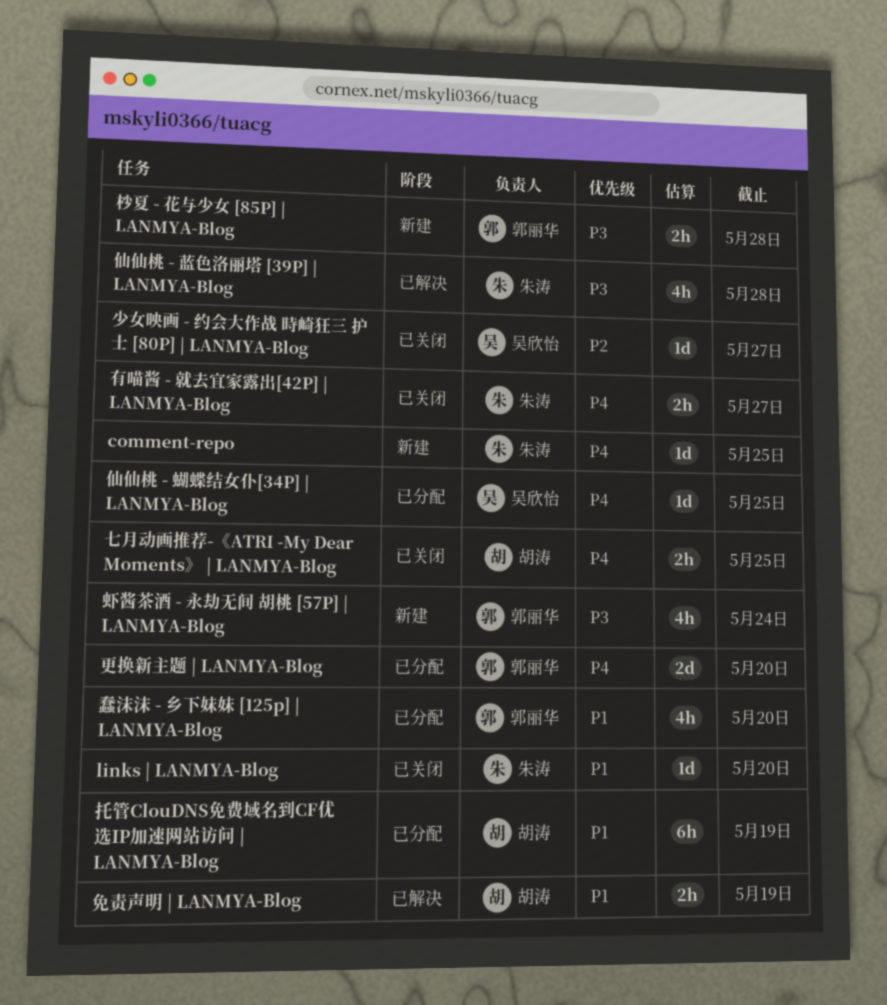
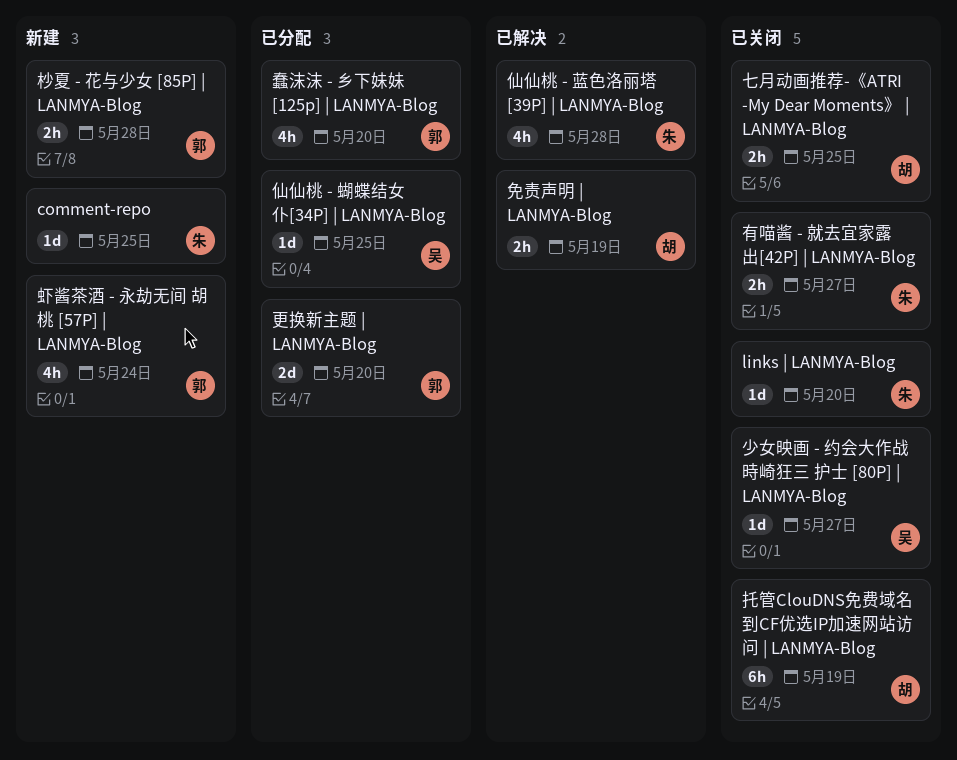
托管ClouDNS免费域名到CF优选IP加速网站访问 | LANMYA-Blog, status: 已分配 -> 已关闭

